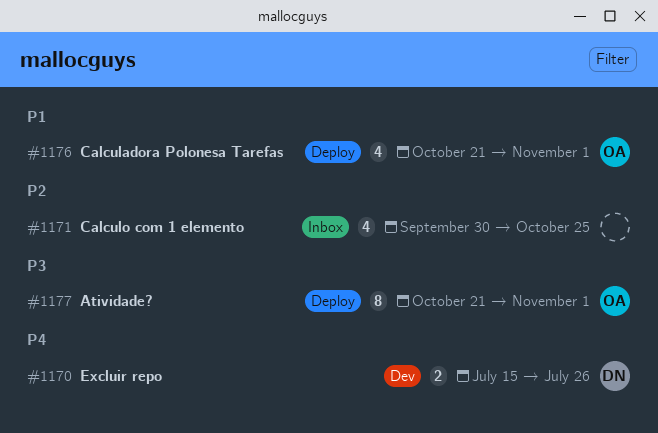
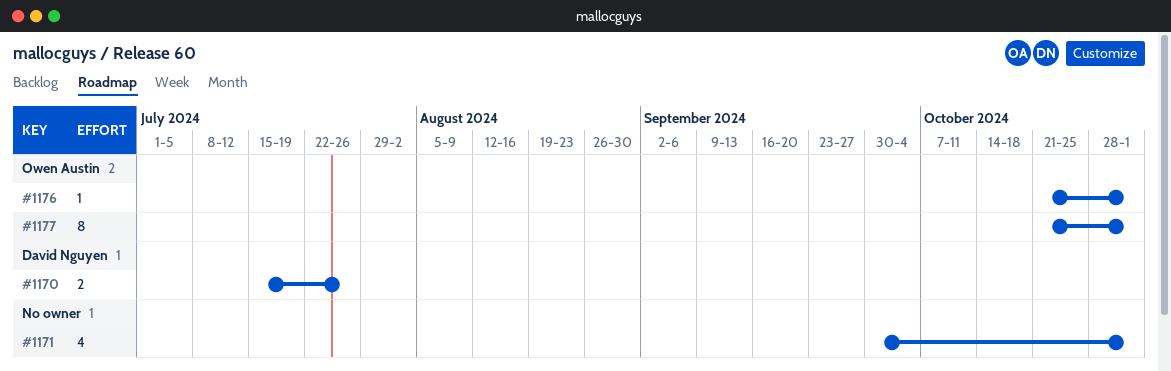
#1171, due: Oct 25 -> Nov 1
#1176, estimate: 4 -> 1

